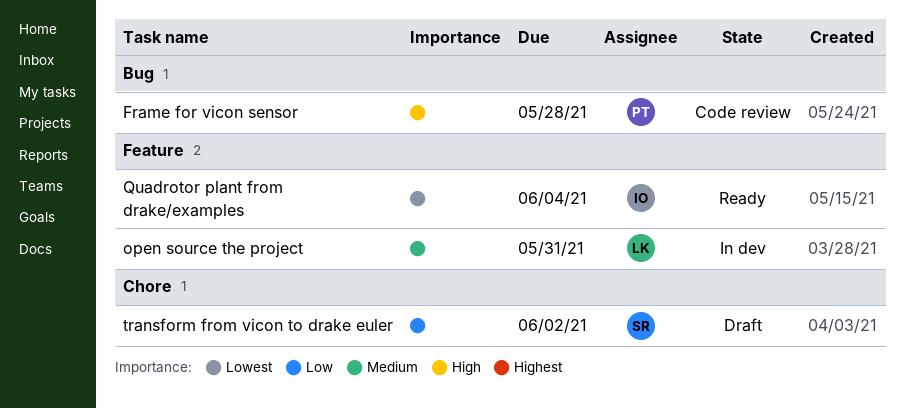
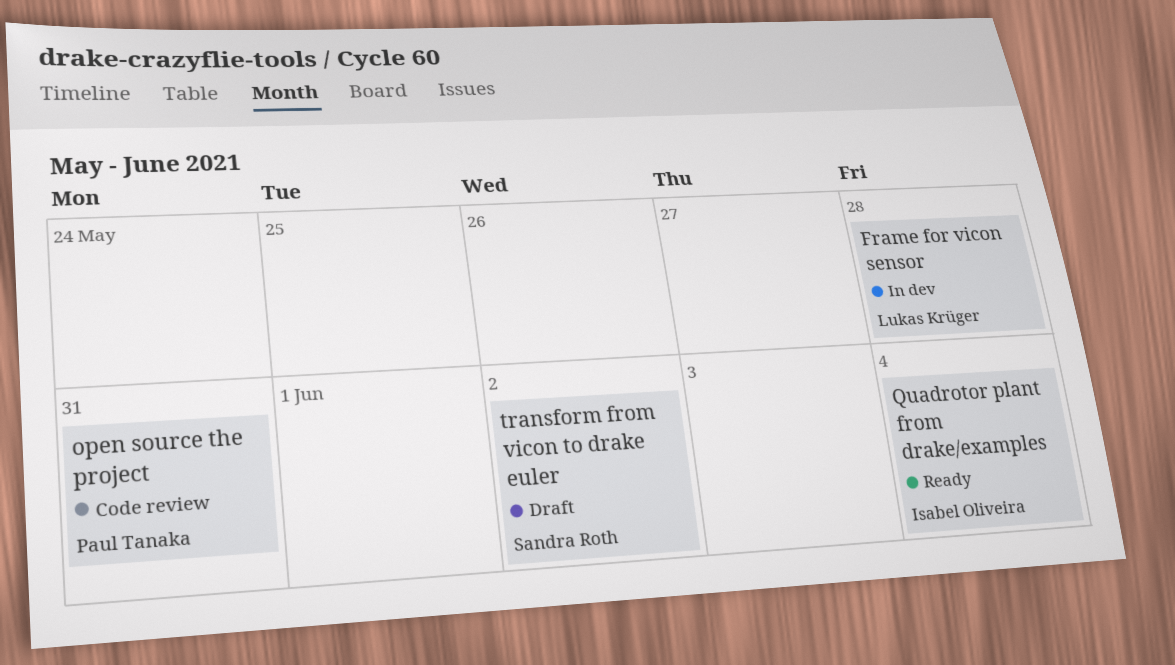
Frame for vicon sensor, status: Code review -> In dev
Frame for vicon sensor, owner: Paul Tanaka -> Lukas Krüger
open source the project, status: In dev -> Code review
open source the project, owner: Lukas Krüger -> Paul Tanaka

